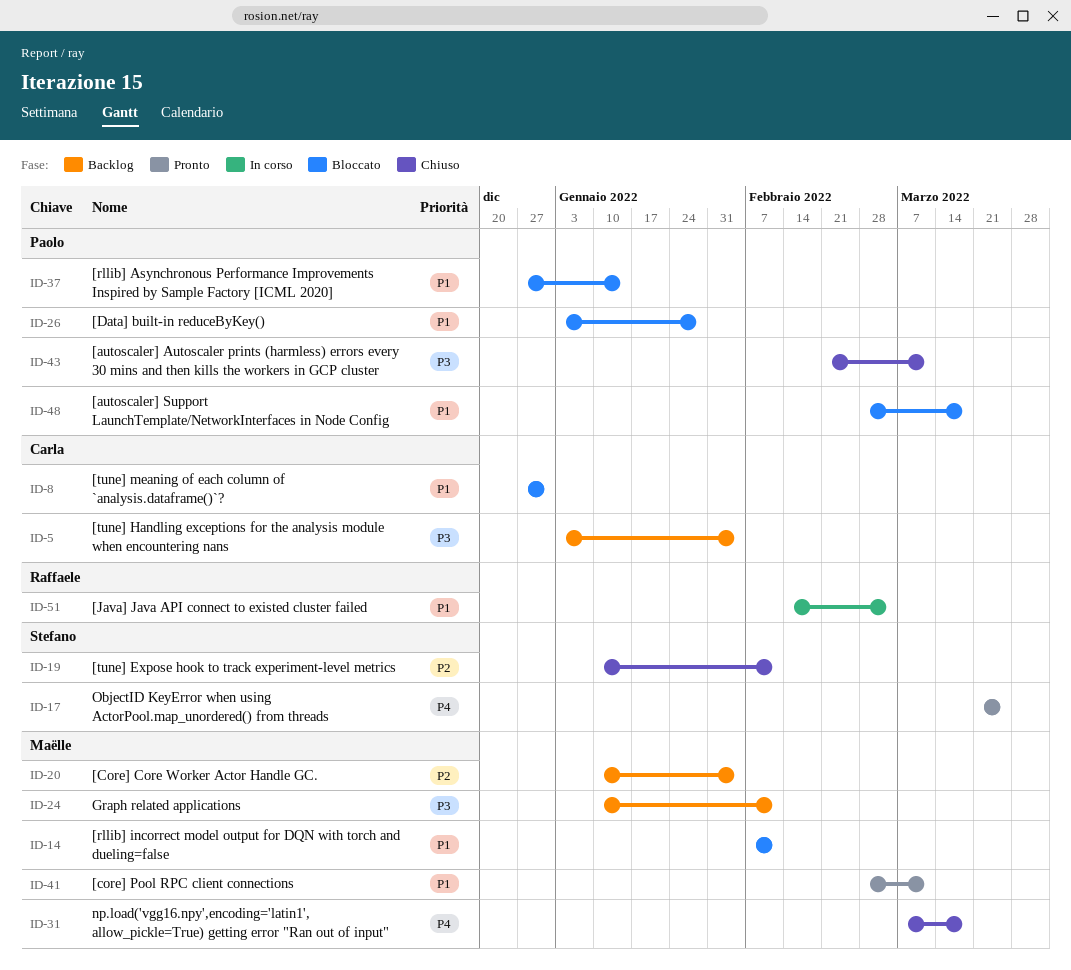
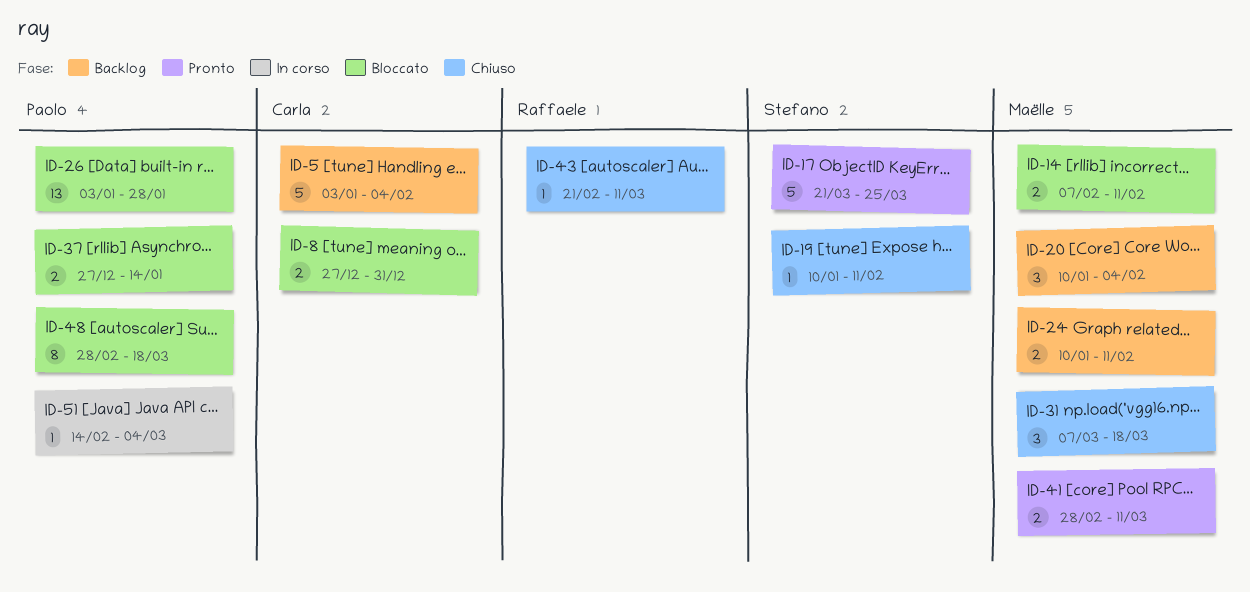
ID-43, owner: Paolo -> Raffaele
ID-51, owner: Raffaele -> Paolo

